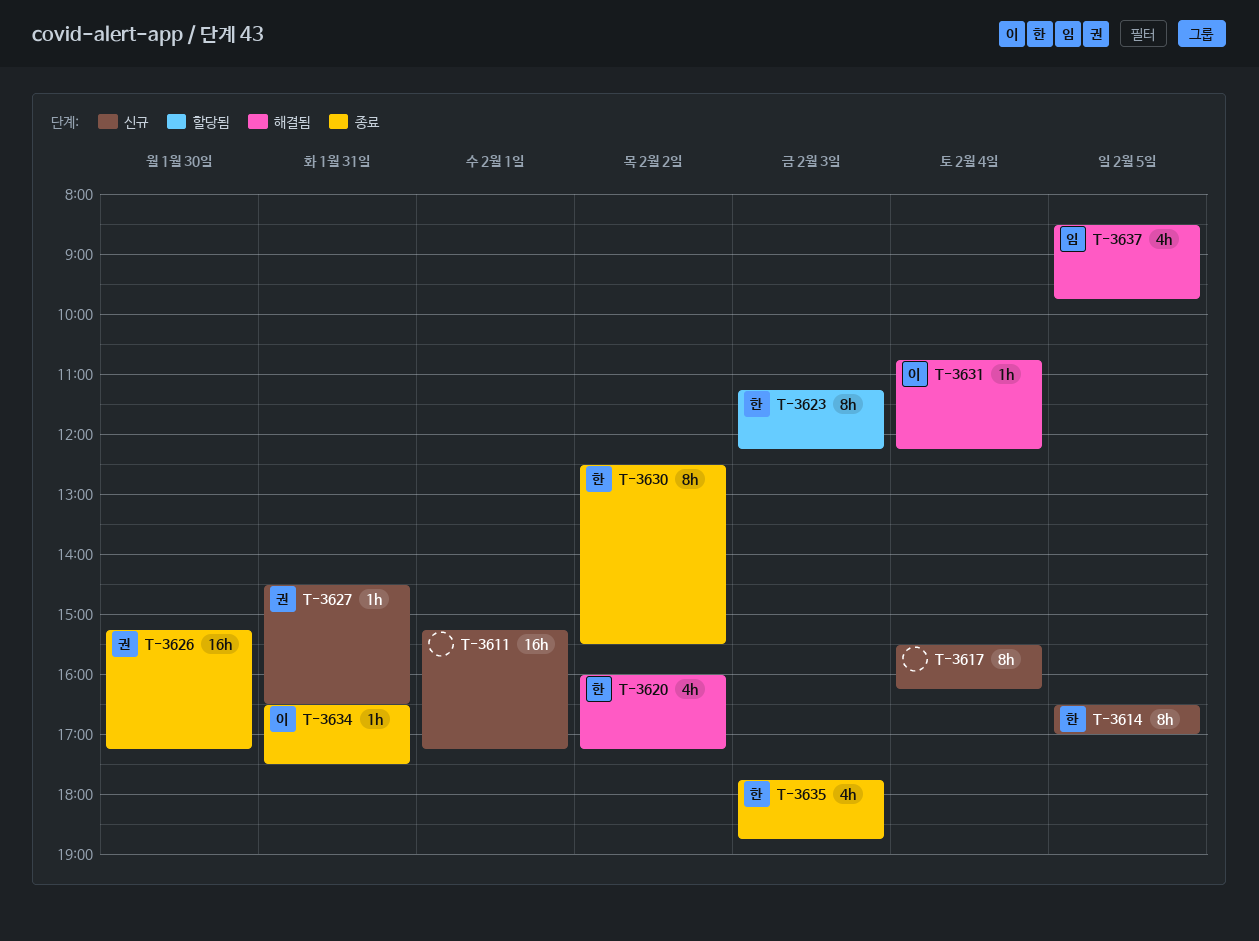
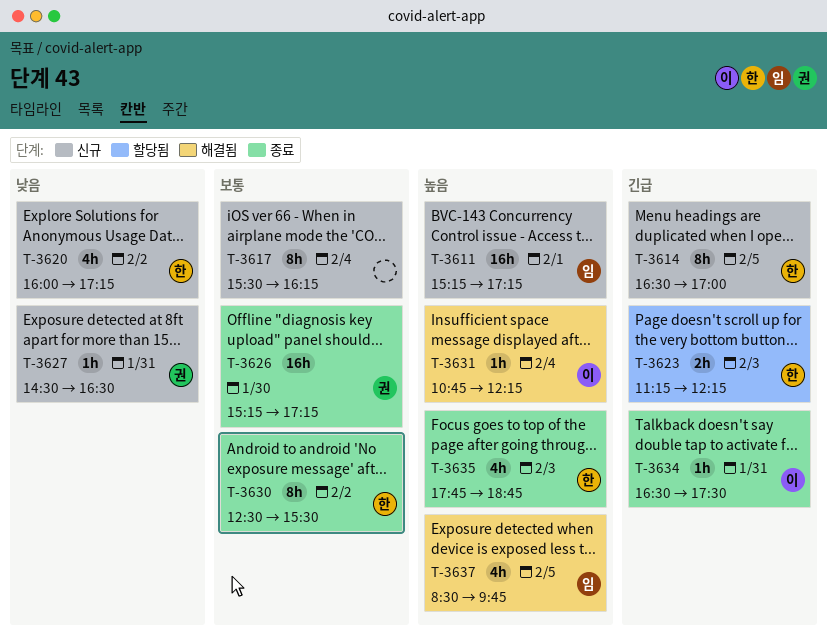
T-3611, owner: none -> 임
T-3620, status: 해결됨 -> 신규
T-3623, estimate: 8h -> 2h

